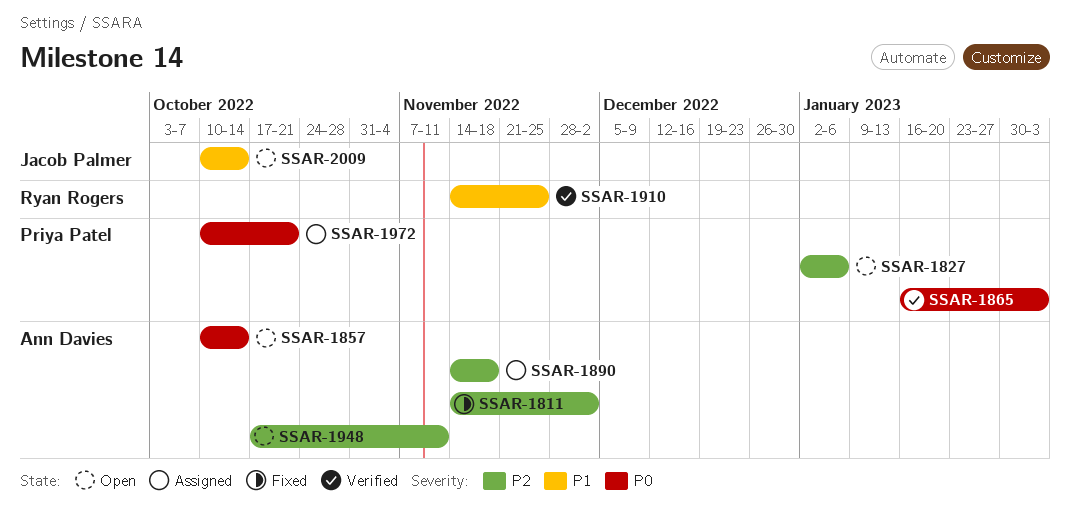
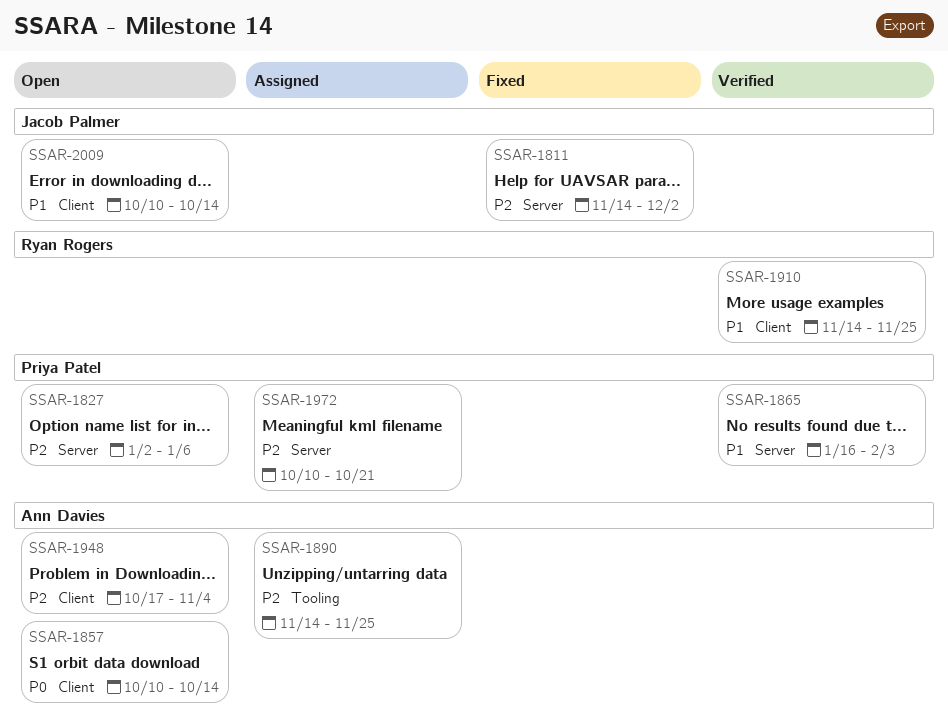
SSAR-1811, owner: Ann Davies -> Jacob Palmer
SSAR-1865, priority: P0 -> P1
SSAR-1890, due: Nov 18 -> Nov 25
SSAR-1948, due: Nov 11 -> Nov 4
SSAR-1972, priority: P0 -> P2

